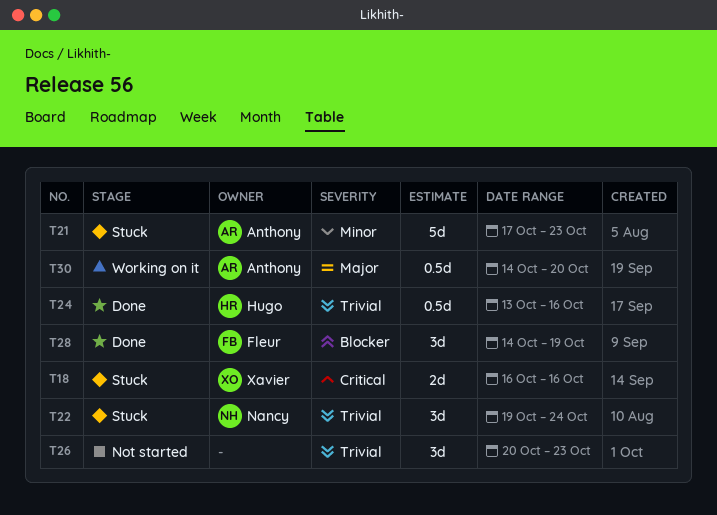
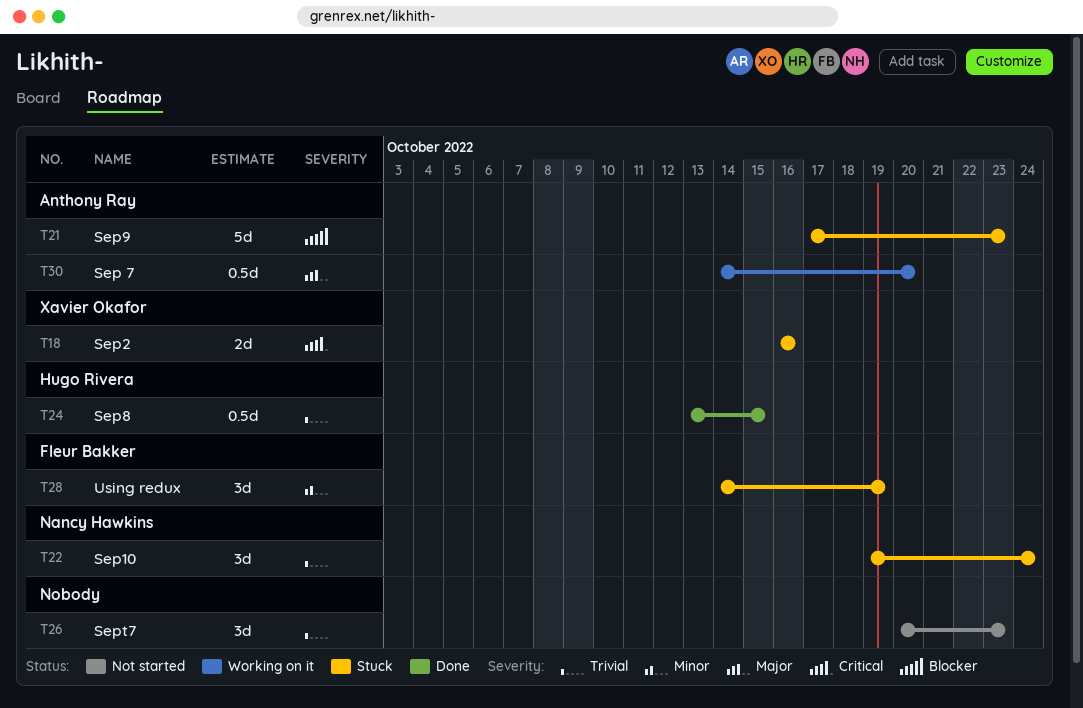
T21, priority: Minor -> Blocker
T24, due: Oct 16 -> Oct 15
T28, status: Done -> Stuck
T28, priority: Blocker -> Minor

